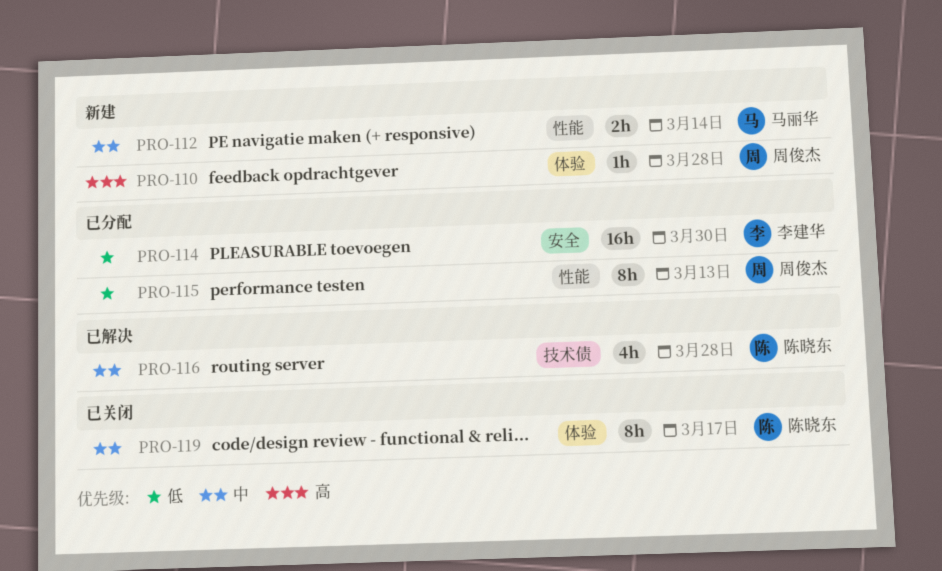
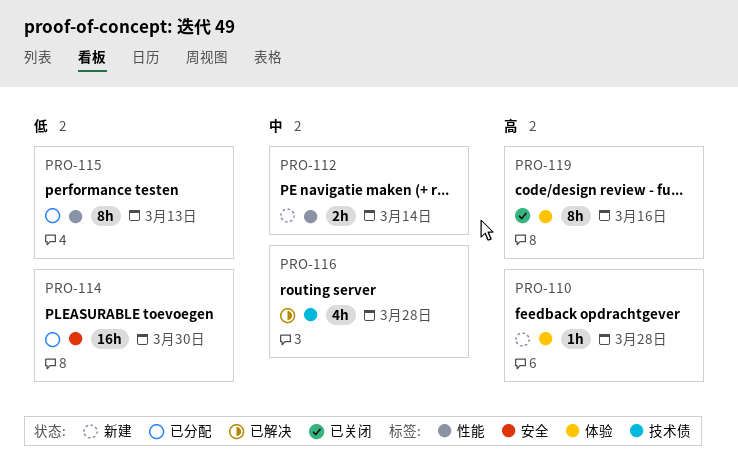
PRO-119, priority: 中 -> 高
PRO-119, due: Mar 17 -> Mar 16

